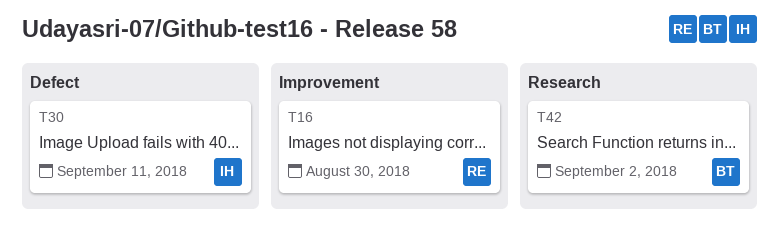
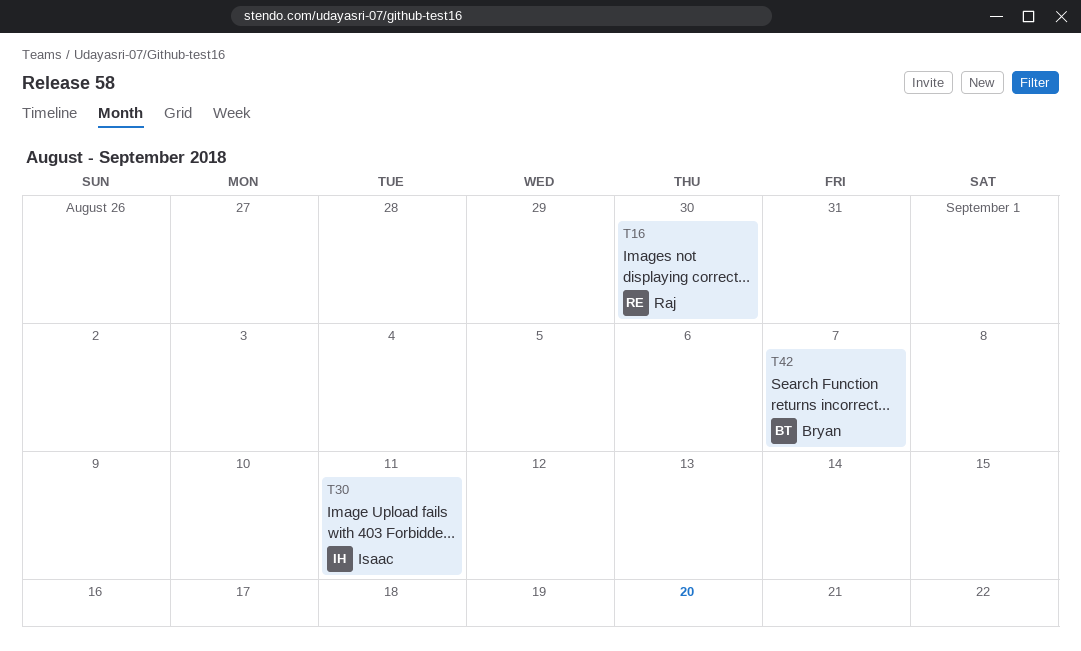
T42, due: Sep 2 -> Sep 7

